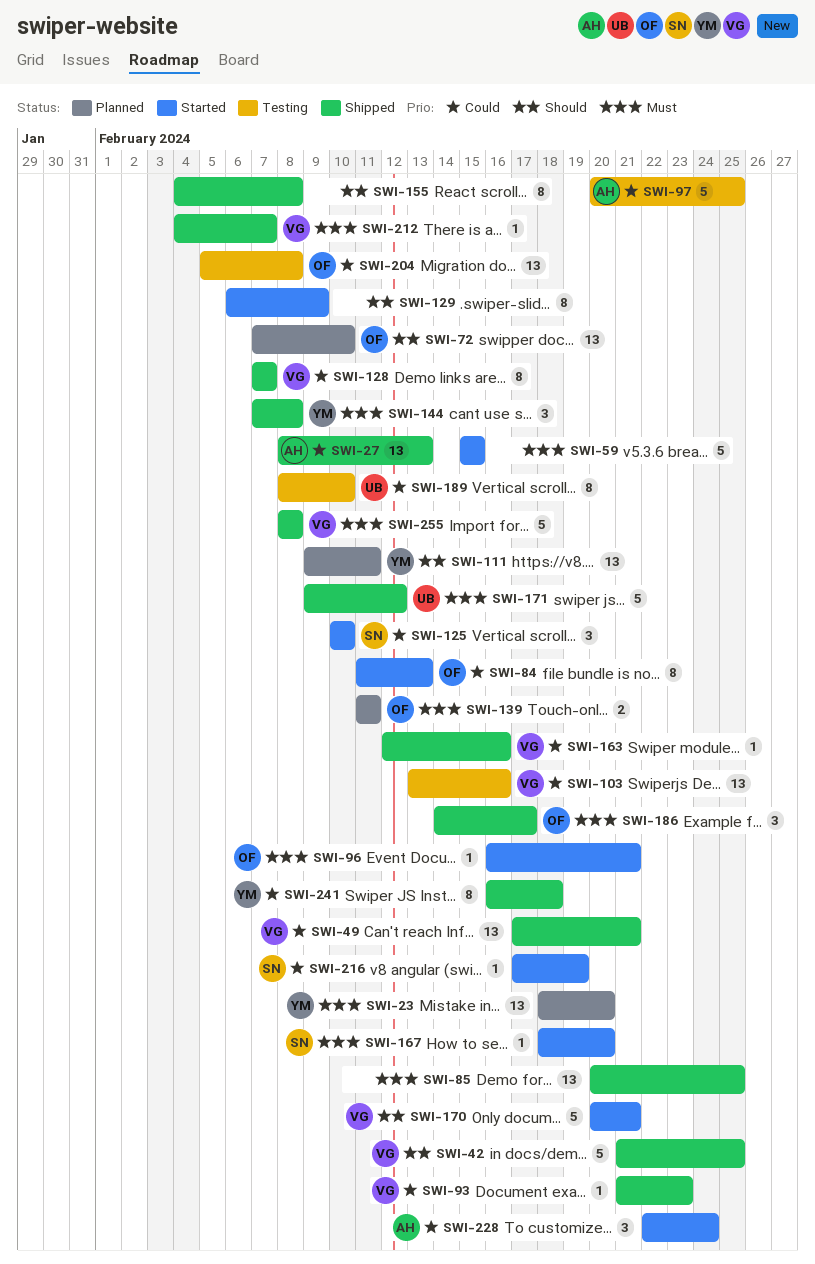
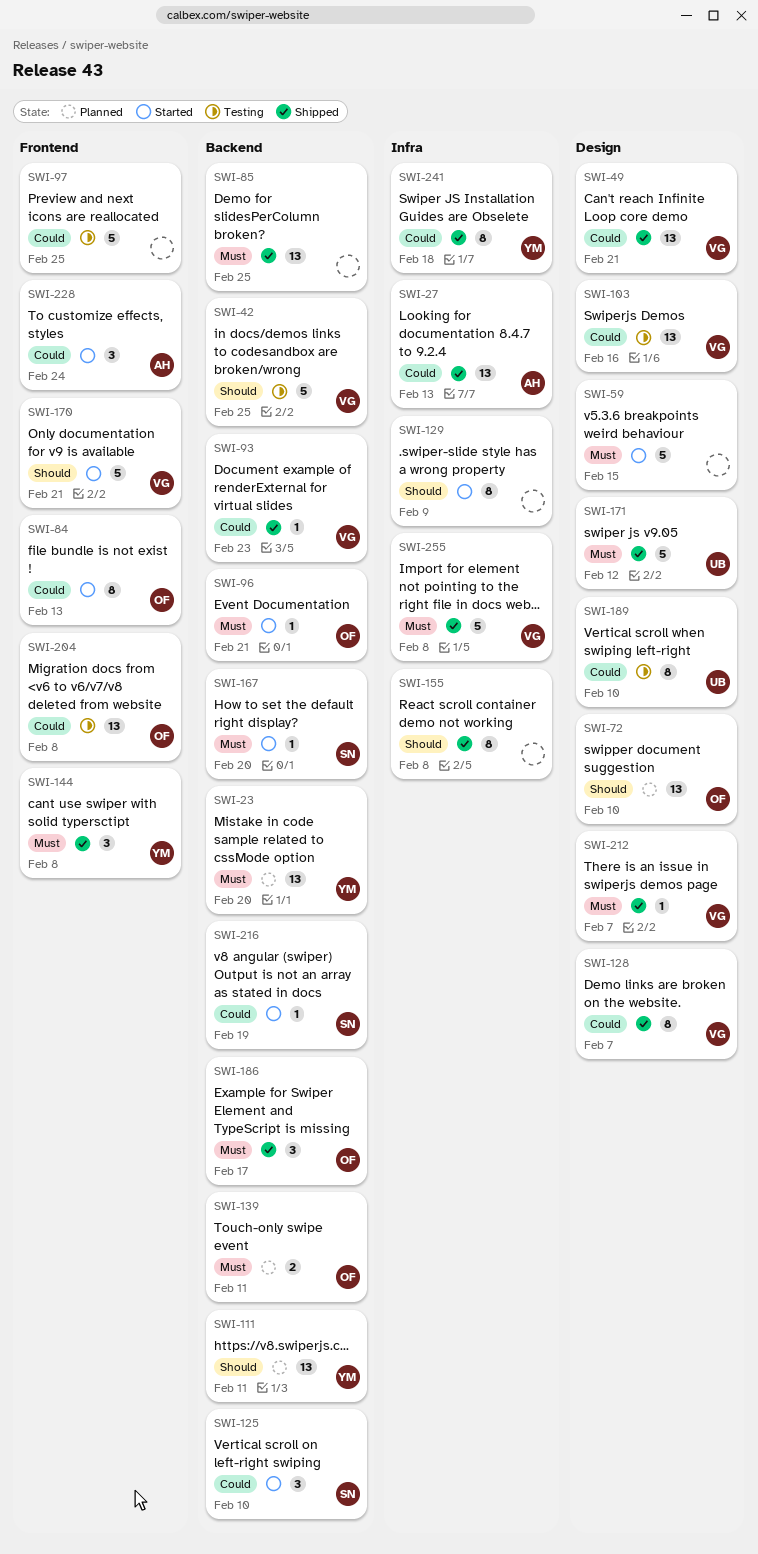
SWI-42, status: Shipped -> Testing
SWI-97, owner: AH -> none
SWI-163: present -> none

